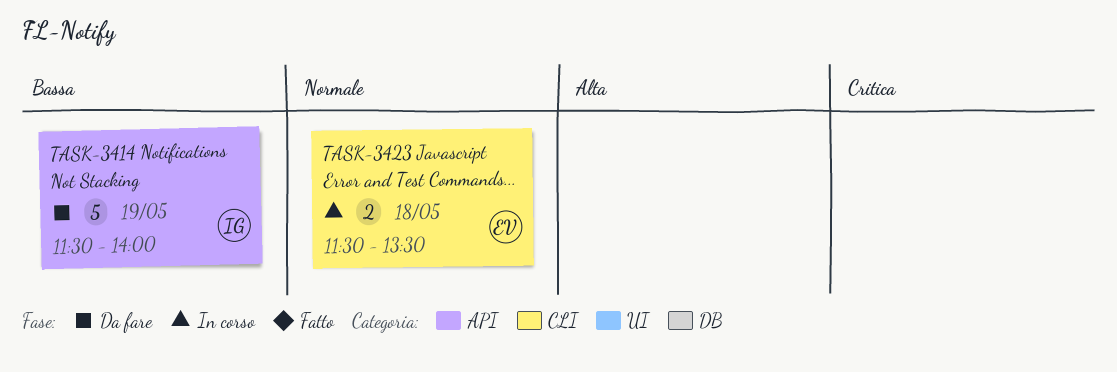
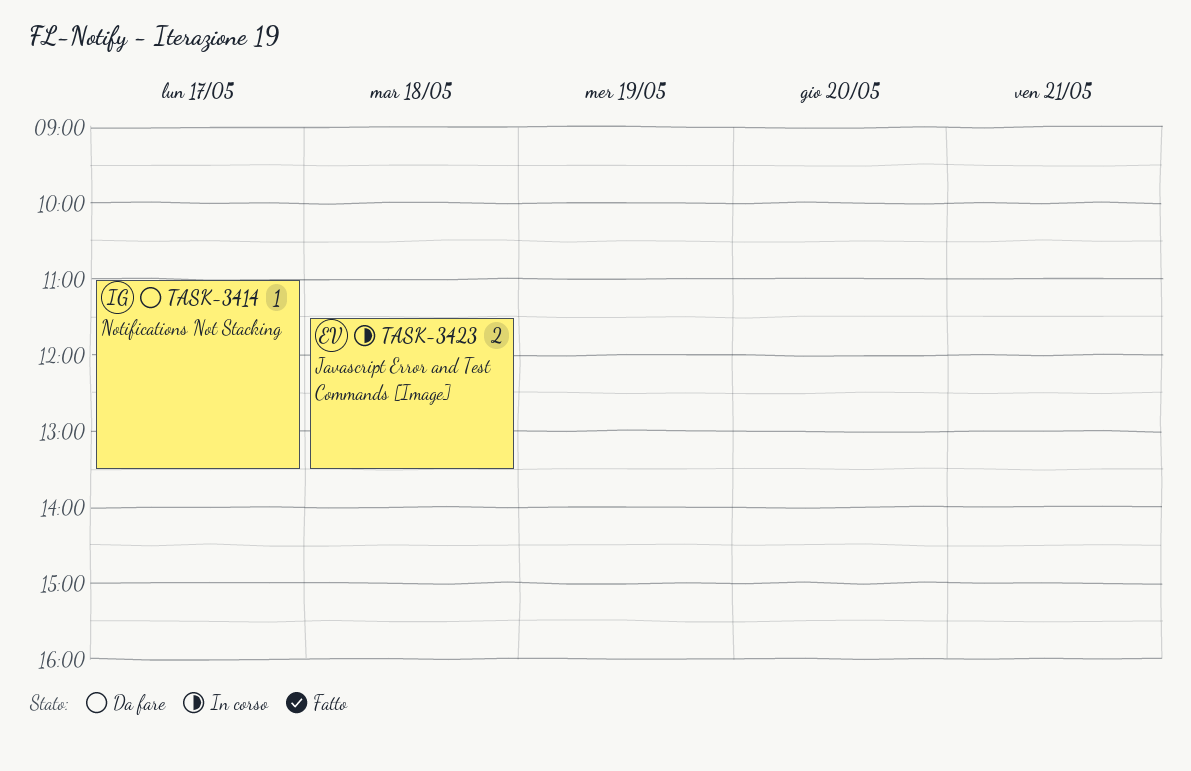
TASK-3414, estimate: 5 -> 1
TASK-3414, day: May 19 -> May 17
TASK-3414, begins: 11:30 -> 11:00
TASK-3414, ends: 14:00 -> 13:30

